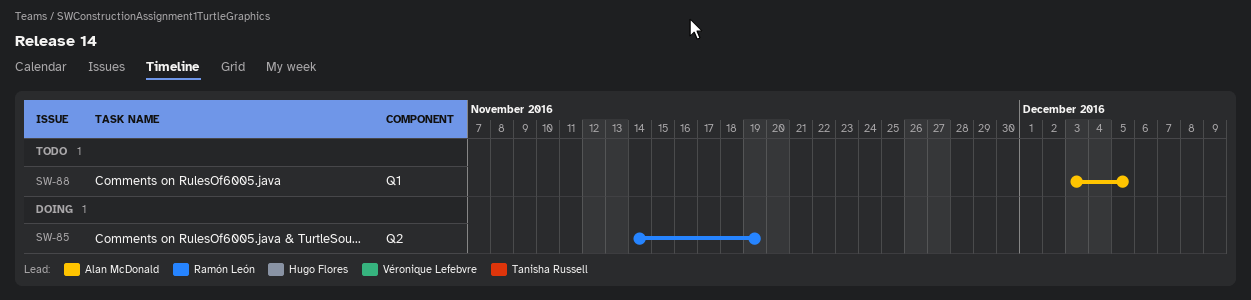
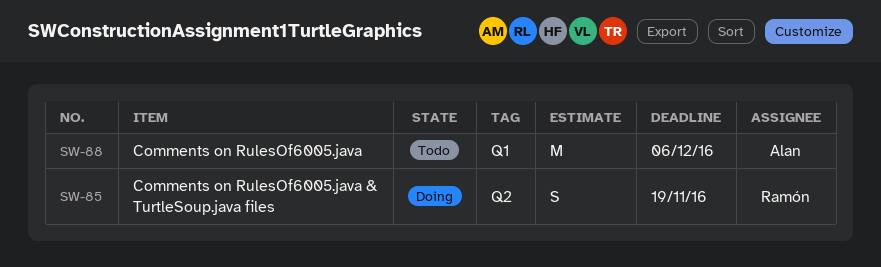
SW-88, due: Dec 5 -> Dec 6

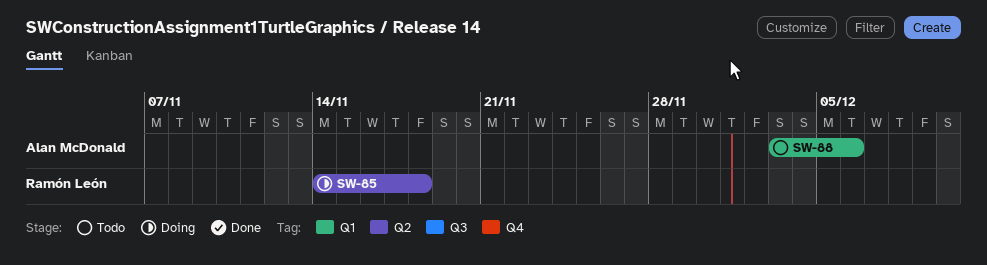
SW-85, due: Nov 19 -> Nov 18

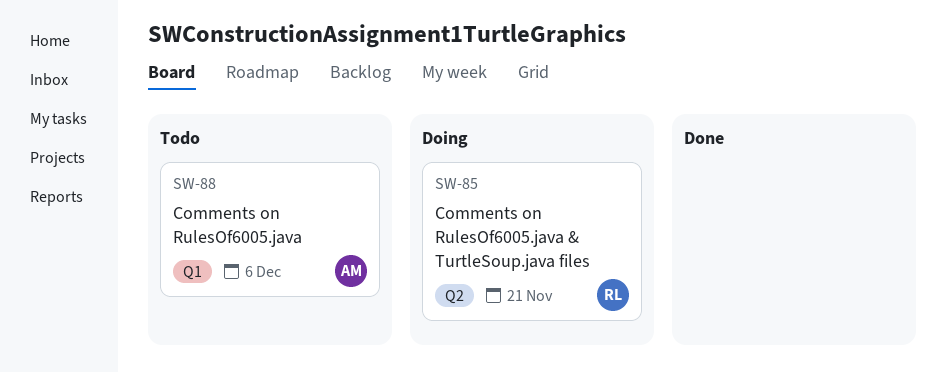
SW-85, due: Nov 18 -> Nov 21

